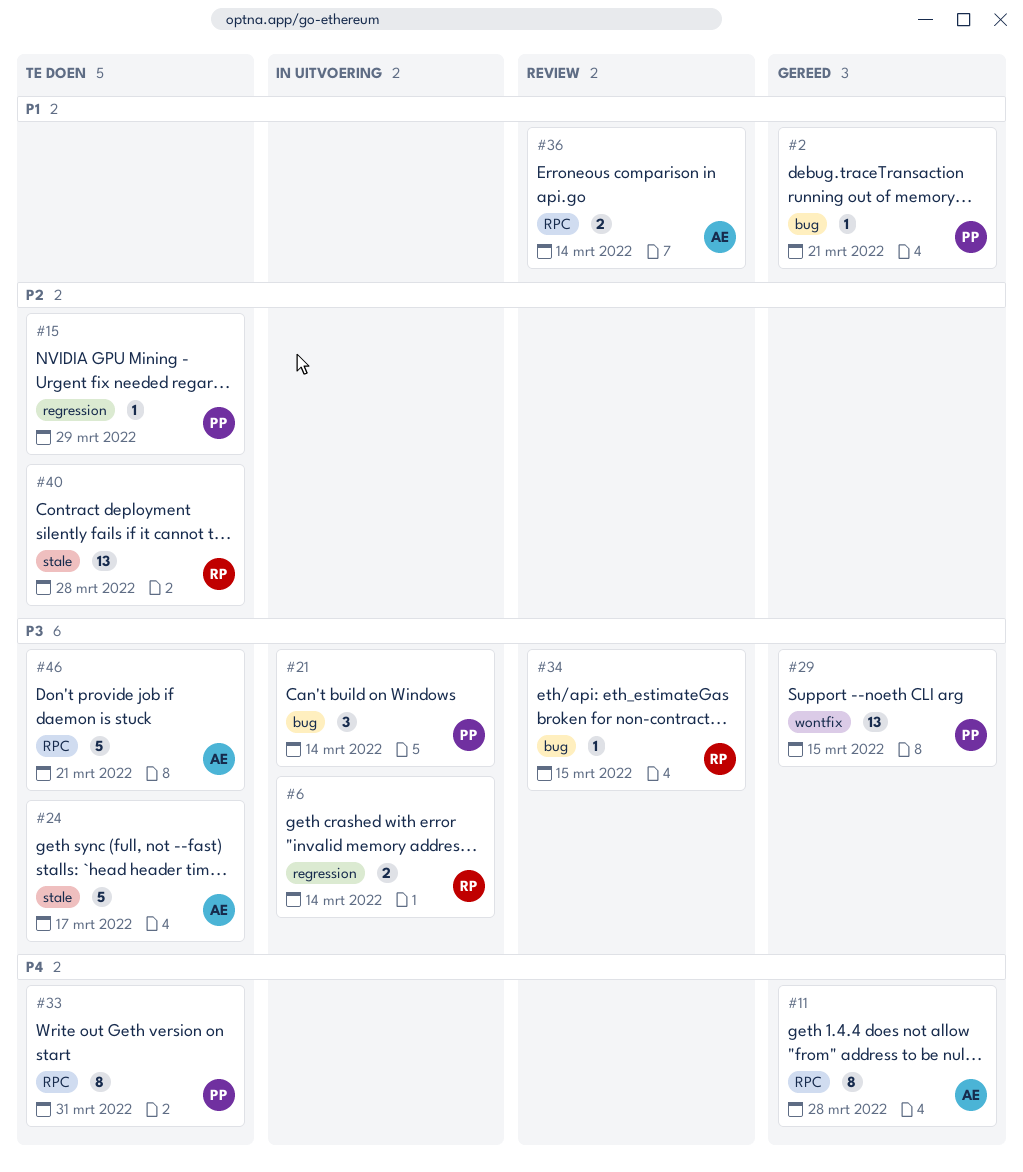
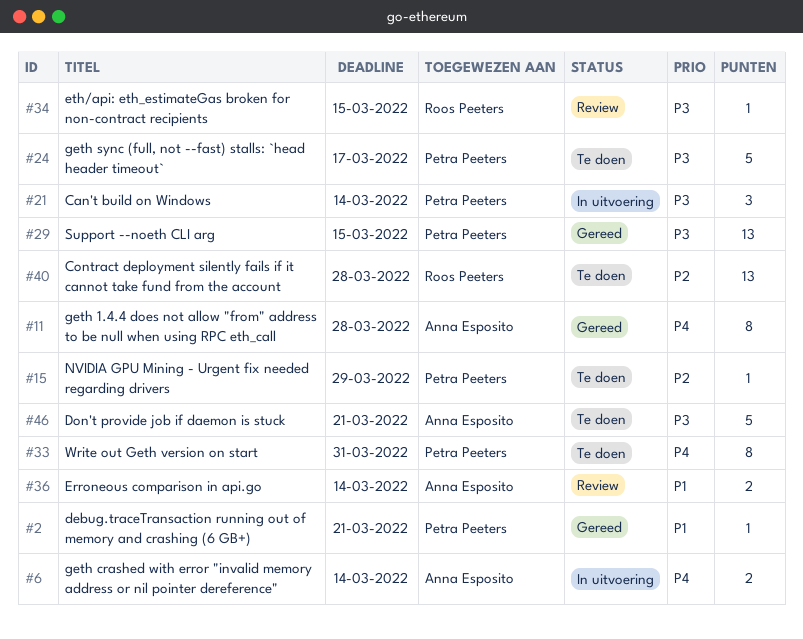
#6, owner: Roos Peeters -> Anna Esposito
#6, priority: P3 -> P4
#24, owner: Anna Esposito -> Petra Peeters

